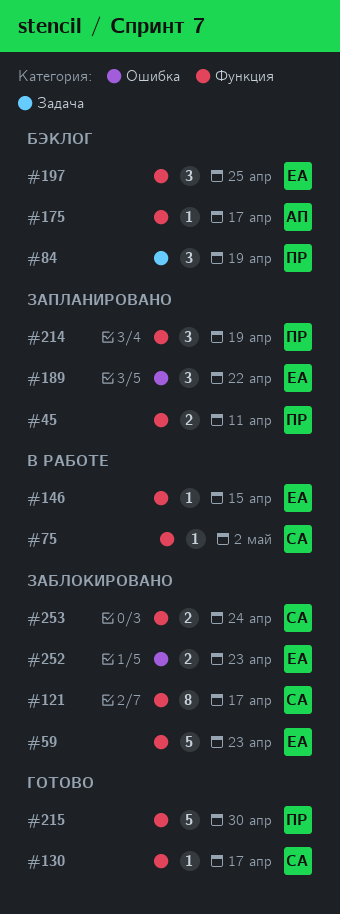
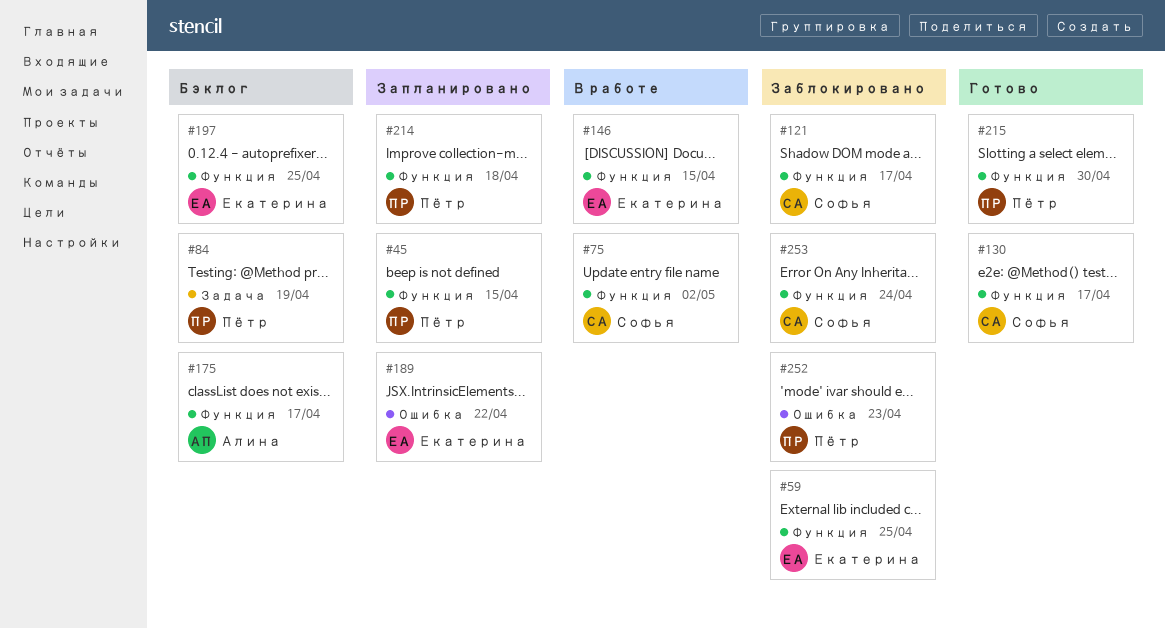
#45, due: Apr 11 -> Apr 15
#59, due: Apr 23 -> Apr 25
#214, due: Apr 19 -> Apr 18
#252, owner: Екатерина -> Пётр

